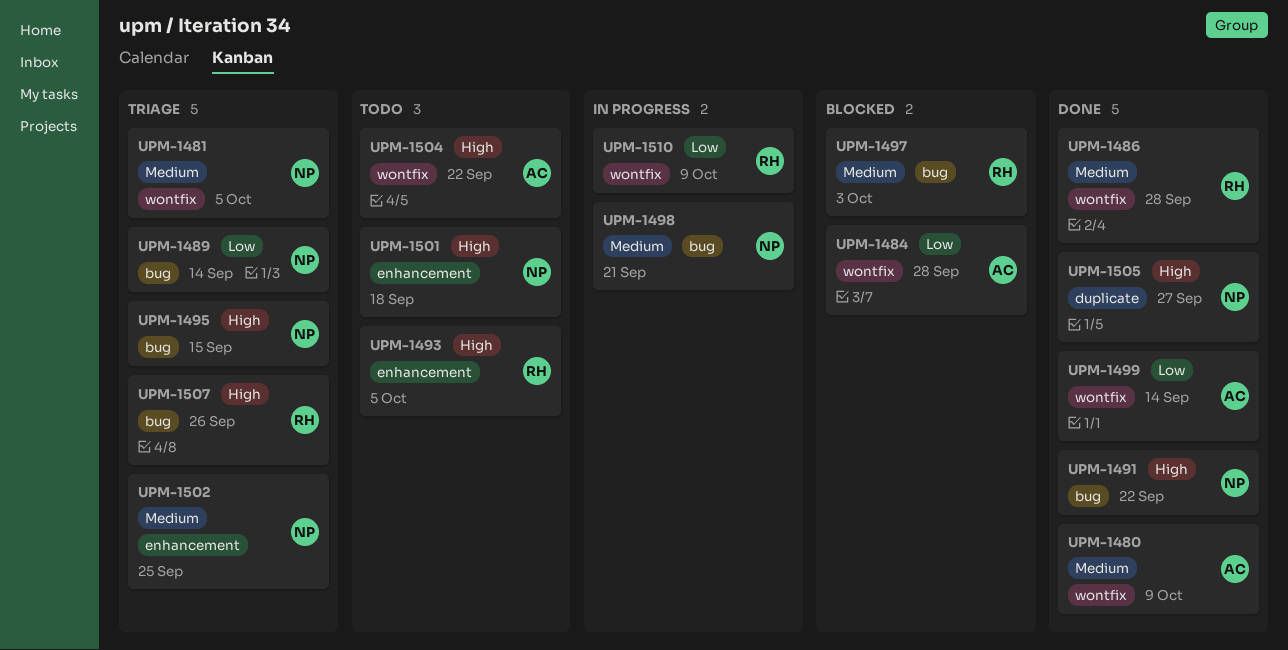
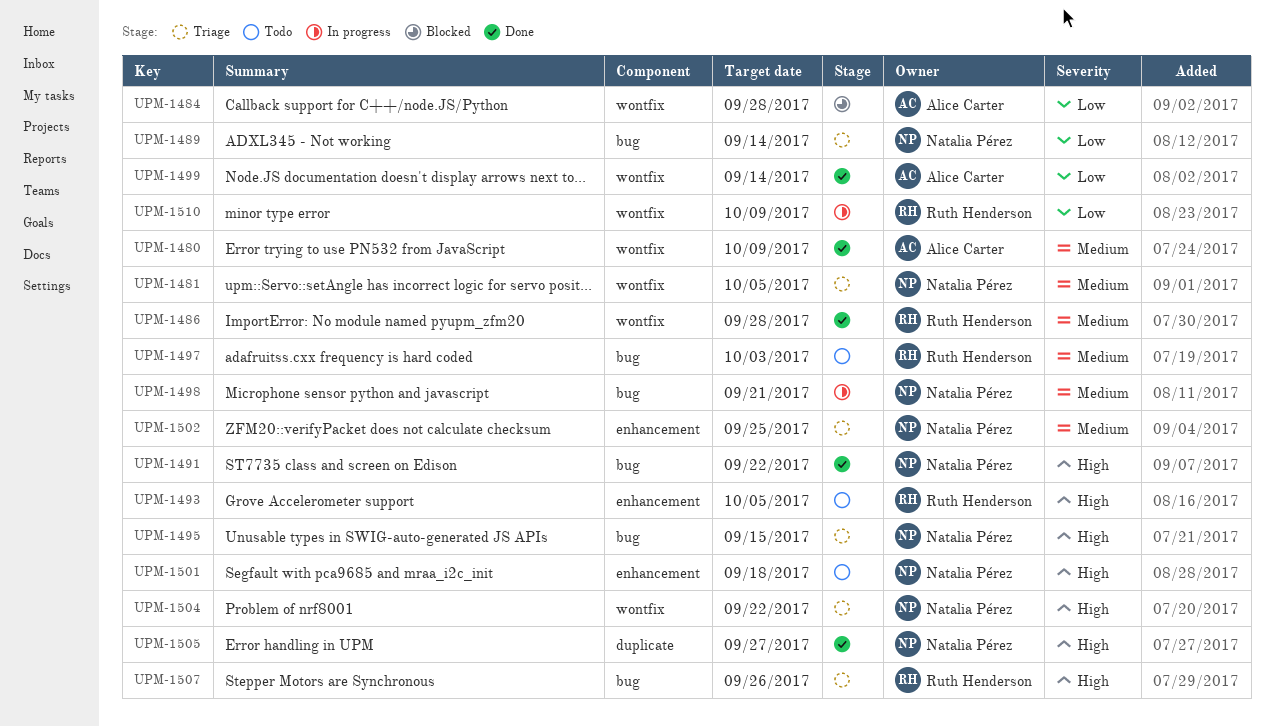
UPM-1497, status: Blocked -> Todo
UPM-1504, status: Todo -> Triage
UPM-1504, owner: Alice Carter -> Natalia Pérez

